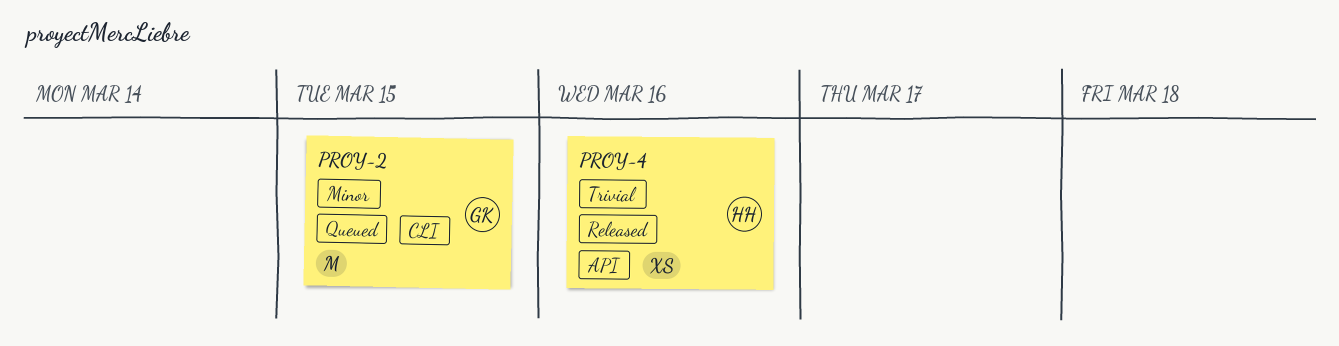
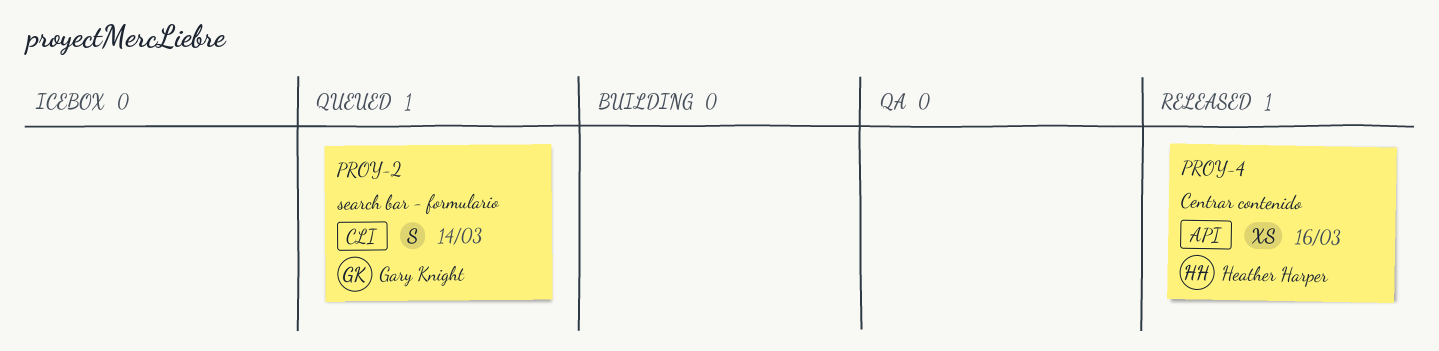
PROY-2, estimate: M -> S
PROY-2, due: Mar 15 -> Mar 14

